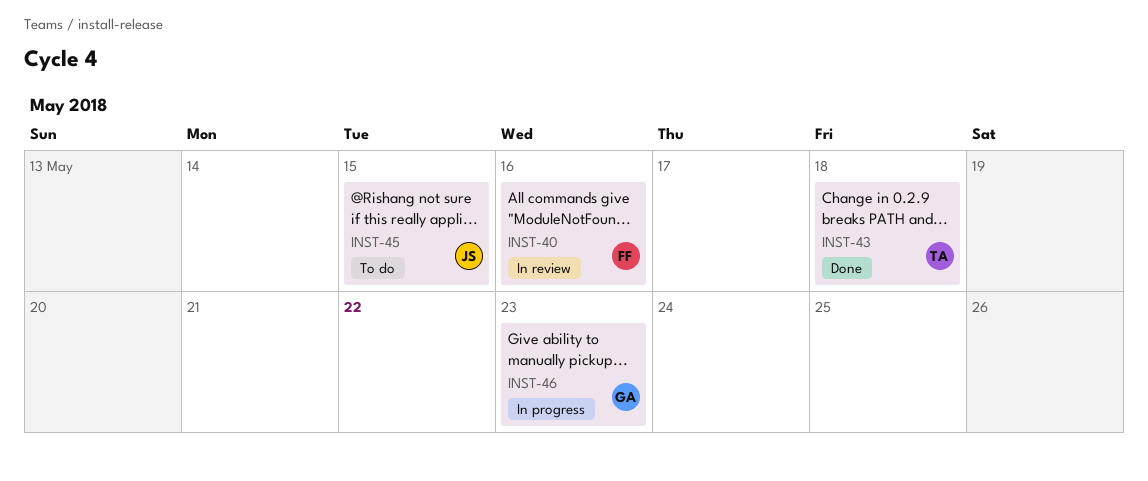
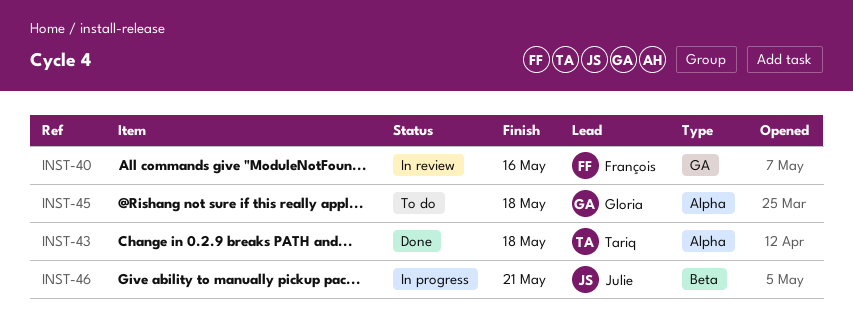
INST-45, owner: Julie -> Gloria
INST-45, due: May 15 -> May 18
INST-46, owner: Gloria -> Julie
INST-46, due: May 23 -> May 21

